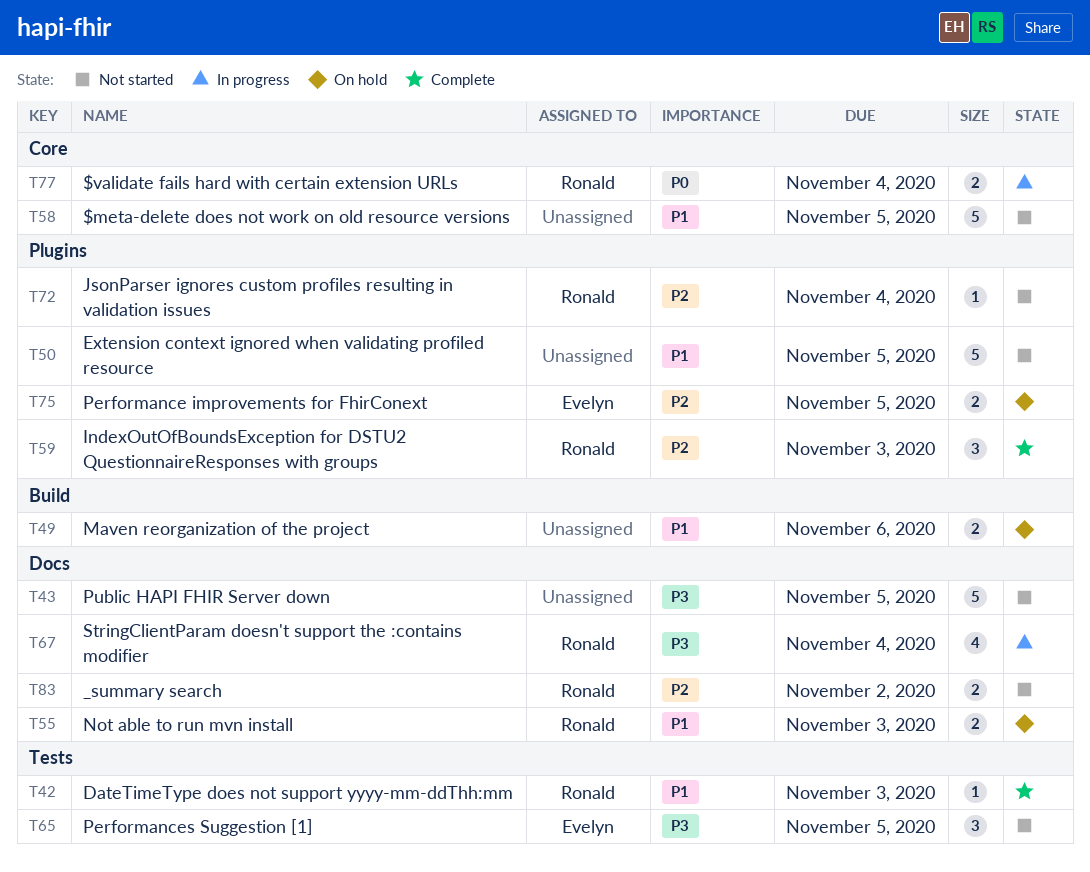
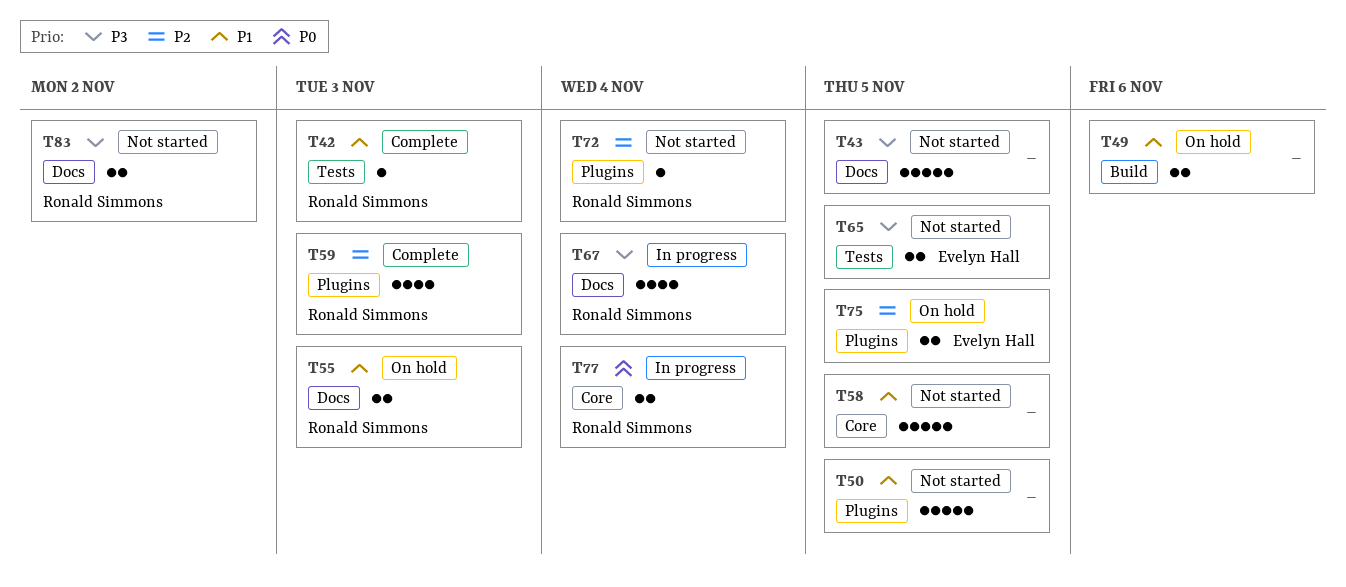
T59, estimate: 3 -> 4
T65, estimate: 3 -> 2
T83, priority: P2 -> P3

